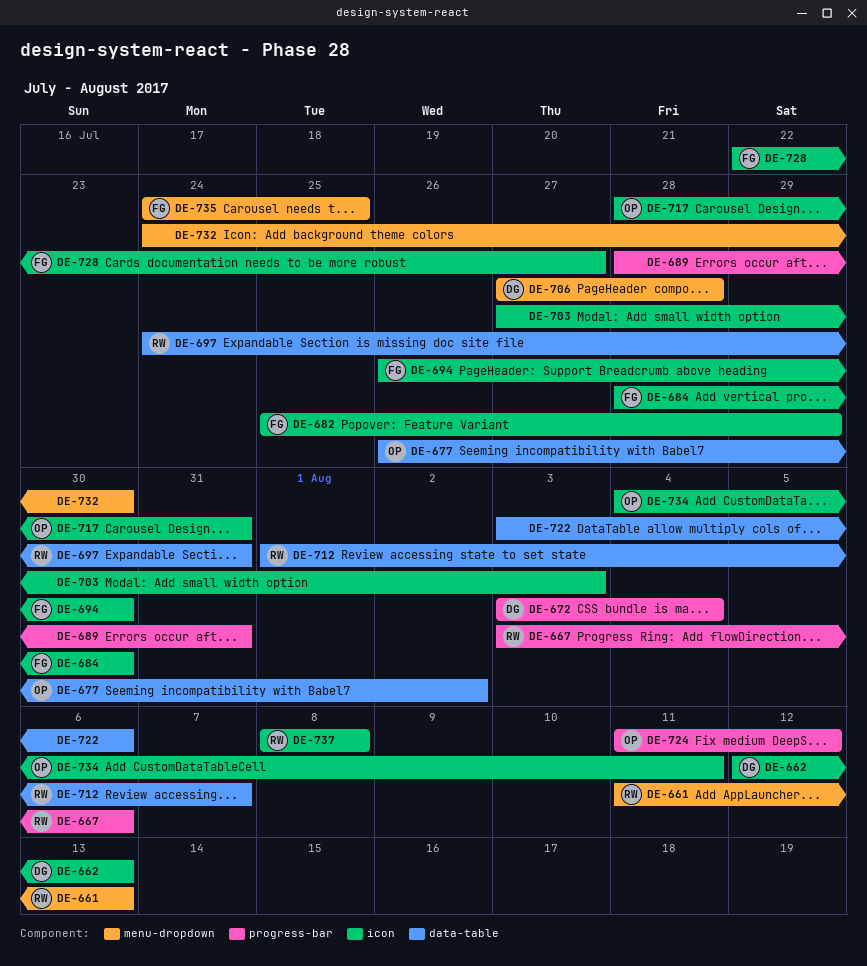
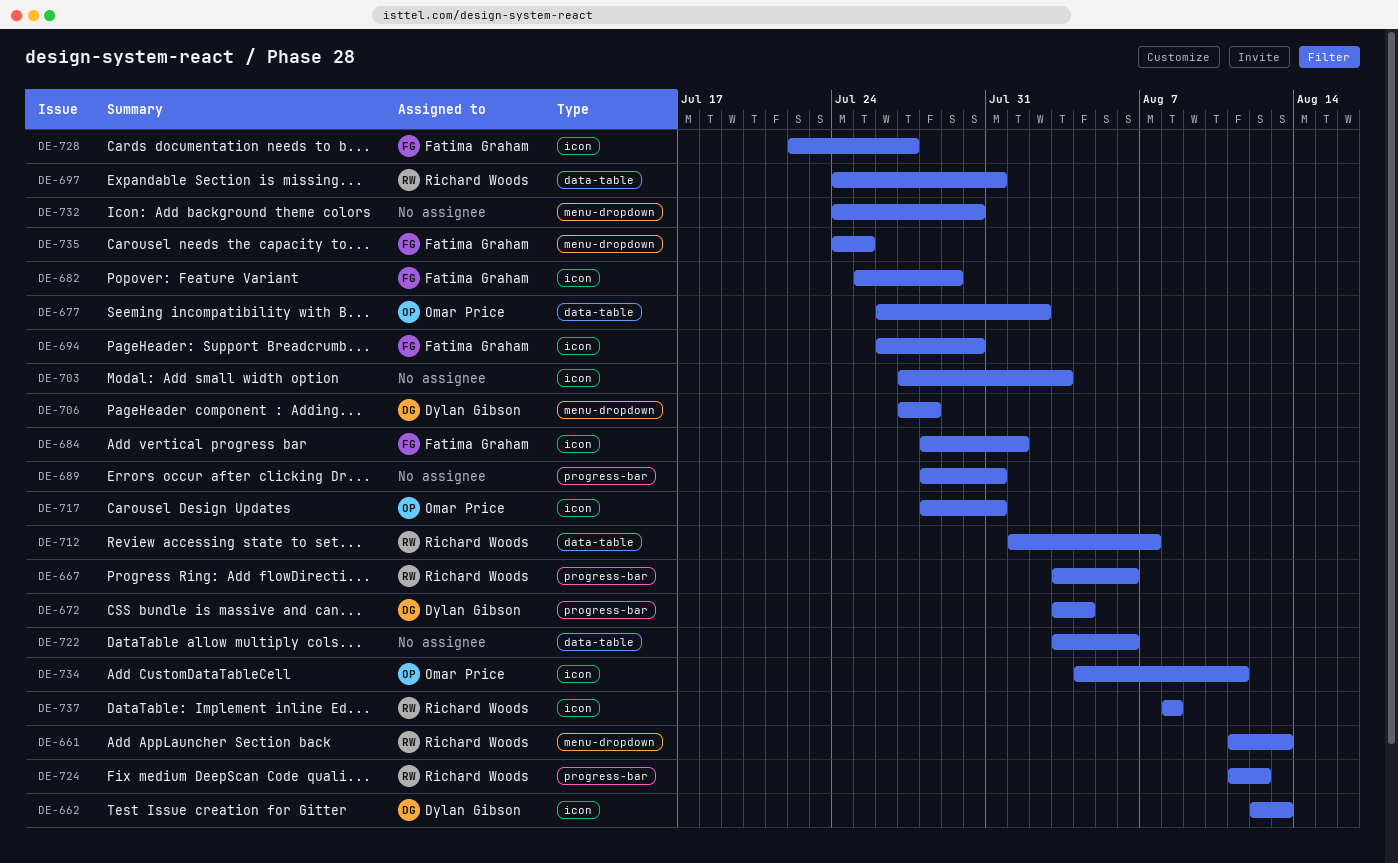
DE-684, due: Jul 30 -> Aug 1
DE-724, owner: Omar Price -> Richard Woods

